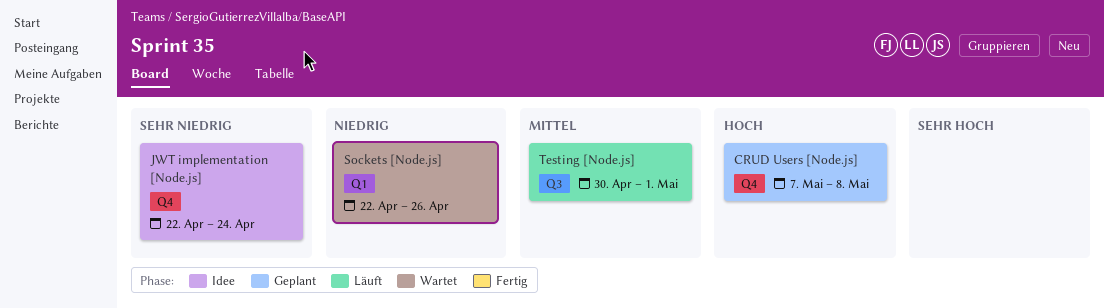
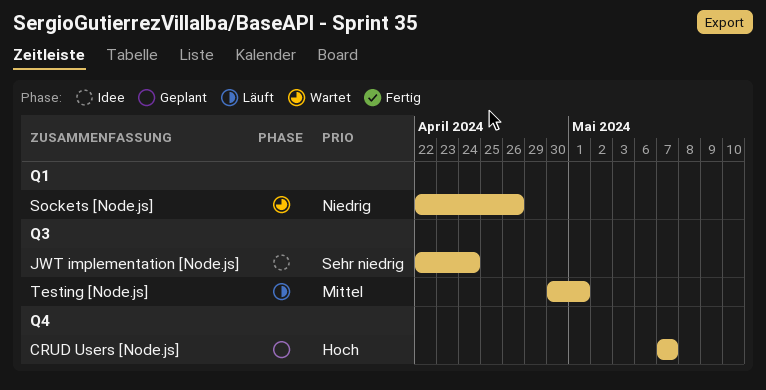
CRUD Users [Node.js], due: May 8 -> May 7
JWT implementation [Node.js], label: Q4 -> Q3

